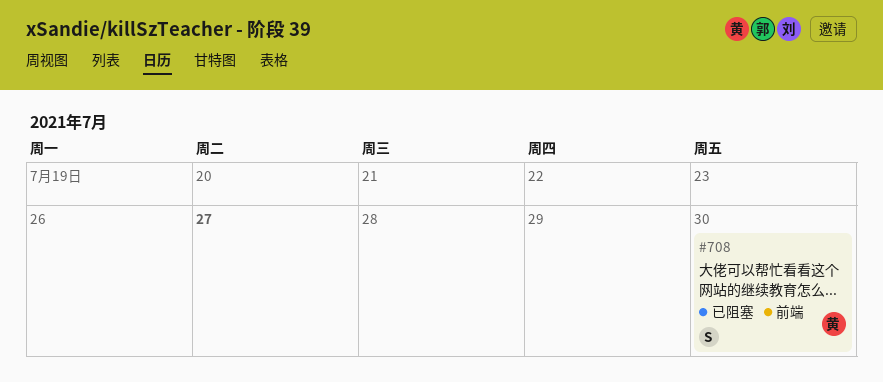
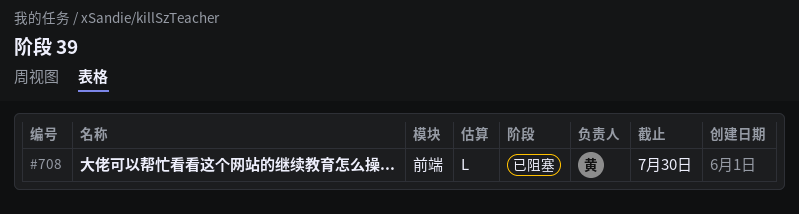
#708, estimate: S -> L

